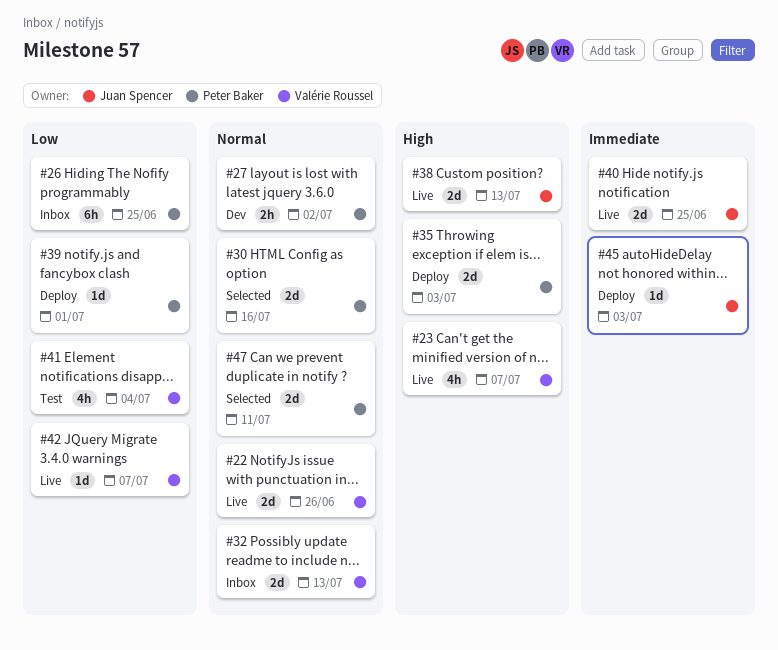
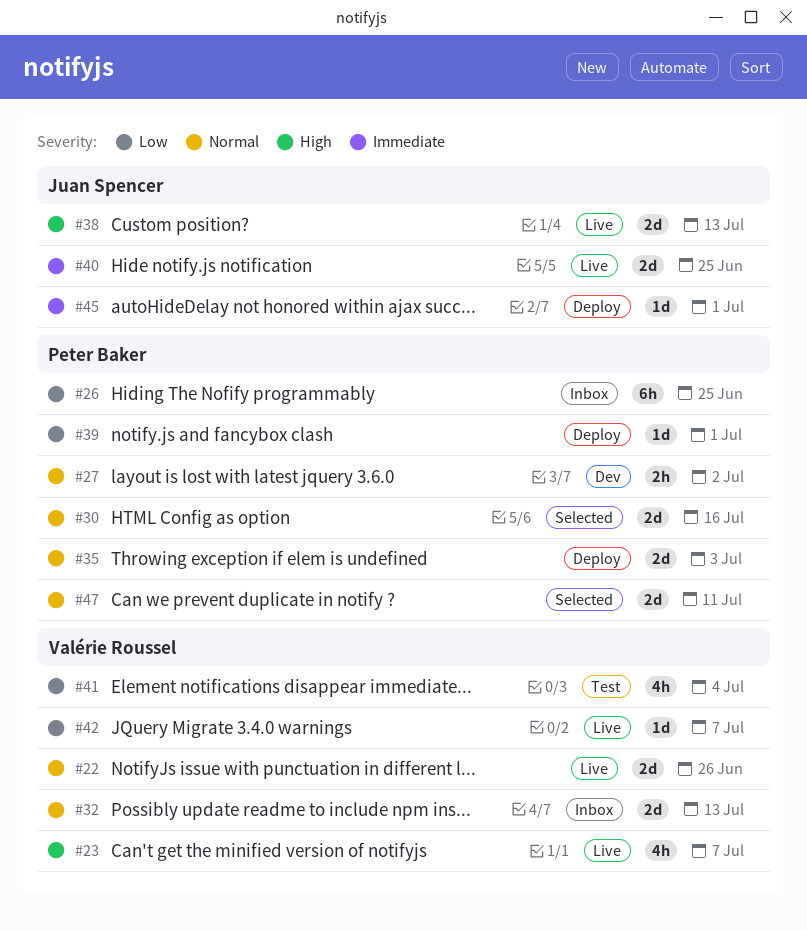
#35, priority: High -> Normal
#45, due: Jul 3 -> Jul 1

